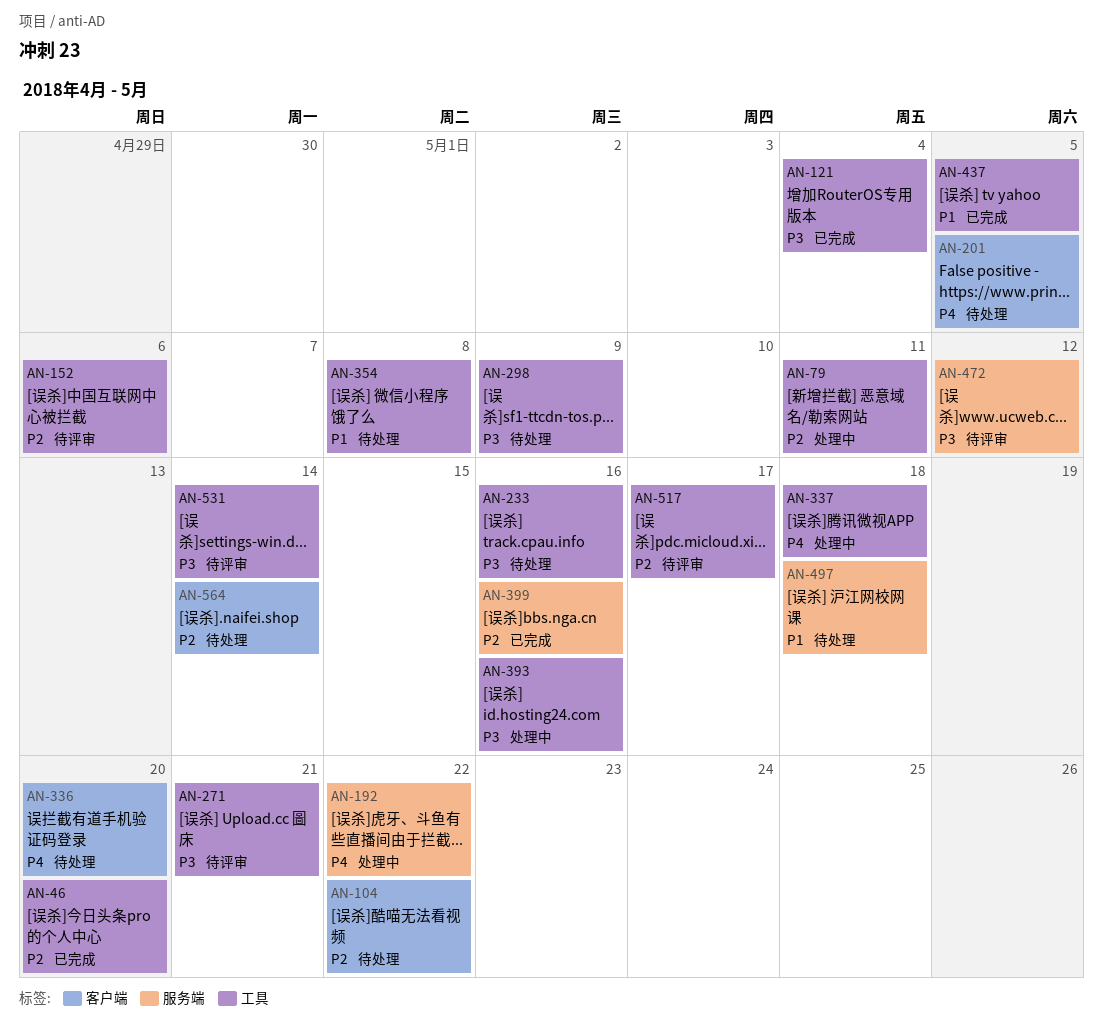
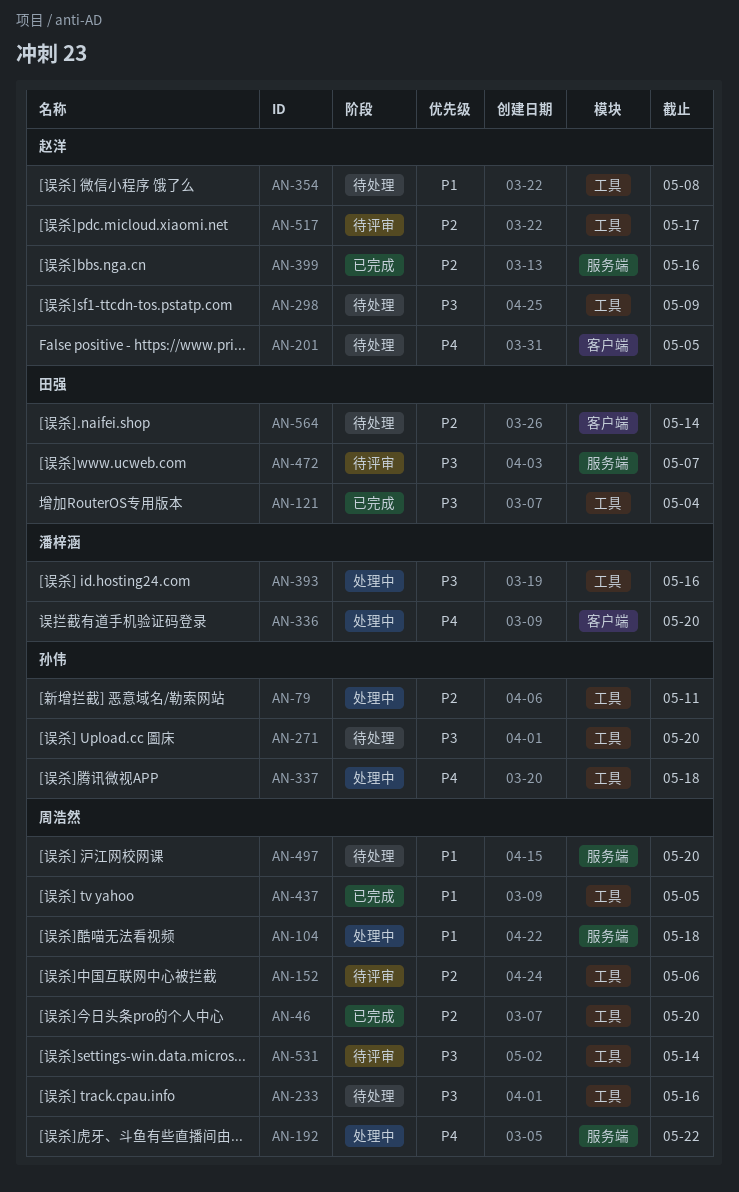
AN-104, status: 待处理 -> 处理中
AN-104, priority: P2 -> P1
AN-104, label: 客户端 -> 服务端
AN-104, due: May 22 -> May 18
AN-271, status: 待评审 -> 待处理
AN-271, due: May 21 -> May 20
AN-336, status: 待处理 -> 处理中
AN-472, due: May 12 -> May 7
AN-497, due: May 18 -> May 20

